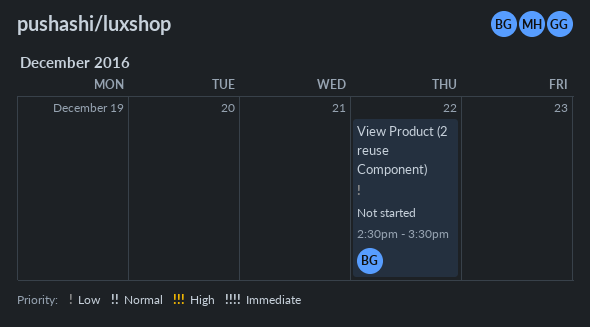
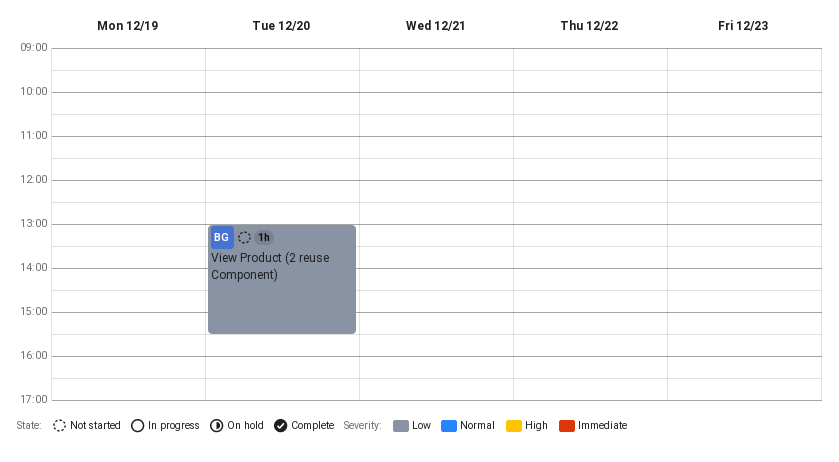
View Product (2 reuse Component), day: Dec 22 -> Dec 20
View Product (2 reuse Component), begins: 14:30 -> 13:00

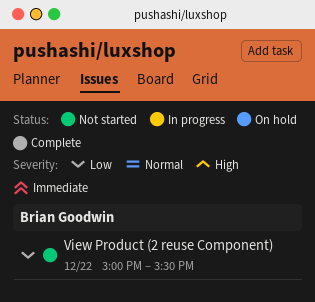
View Product (2 reuse Component), day: Dec 20 -> Dec 22
View Product (2 reuse Component), begins: 13:00 -> 15:00

